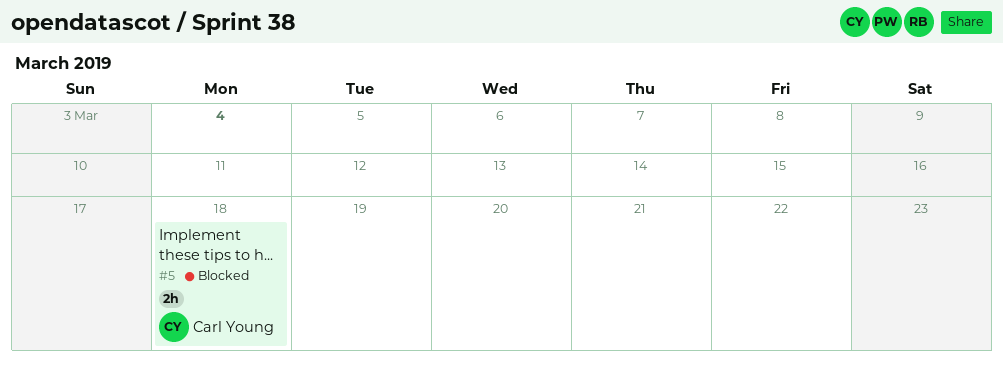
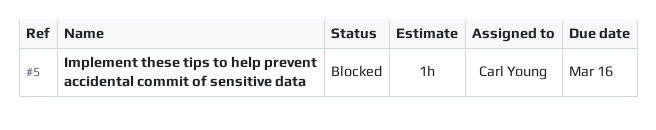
#5, estimate: 2h -> 1h
#5, due: Mar 18 -> Mar 16

